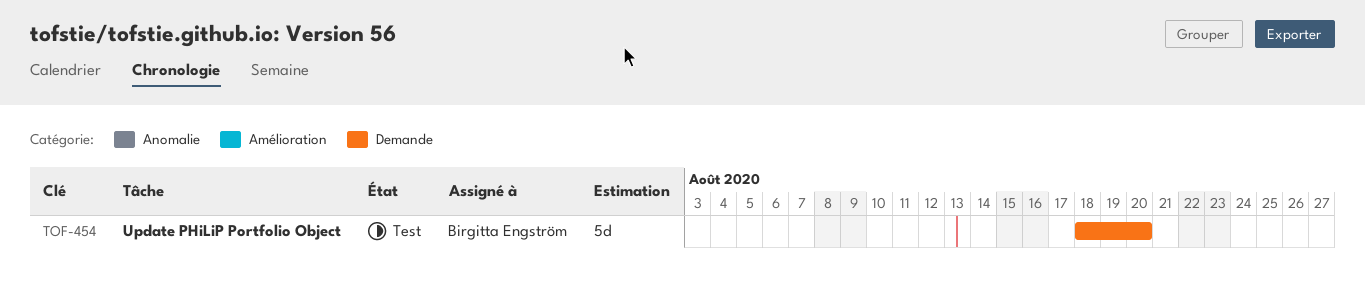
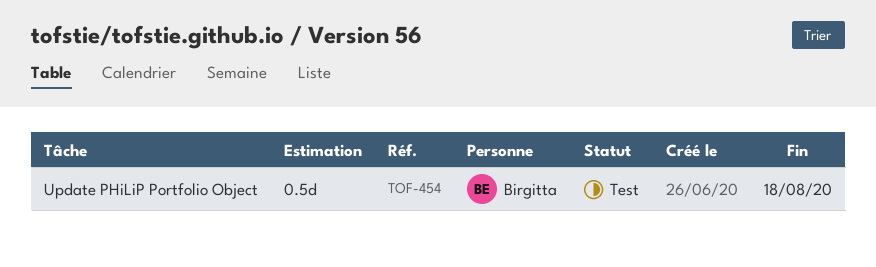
TOF-454, estimate: 5d -> 0.5d
TOF-454, due: Aug 20 -> Aug 18

